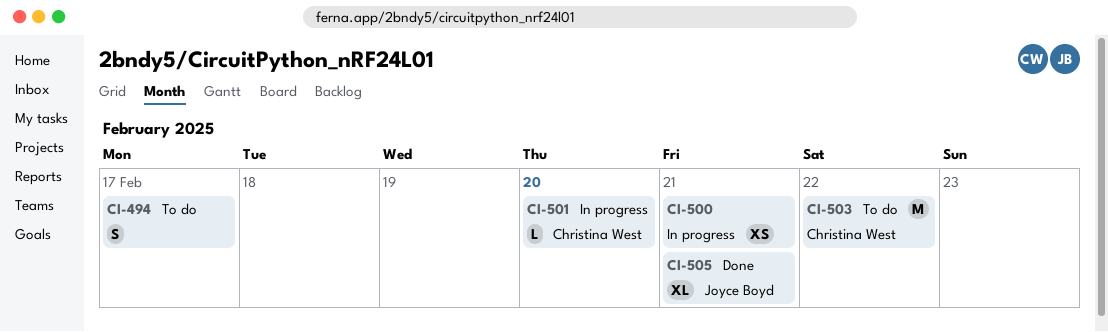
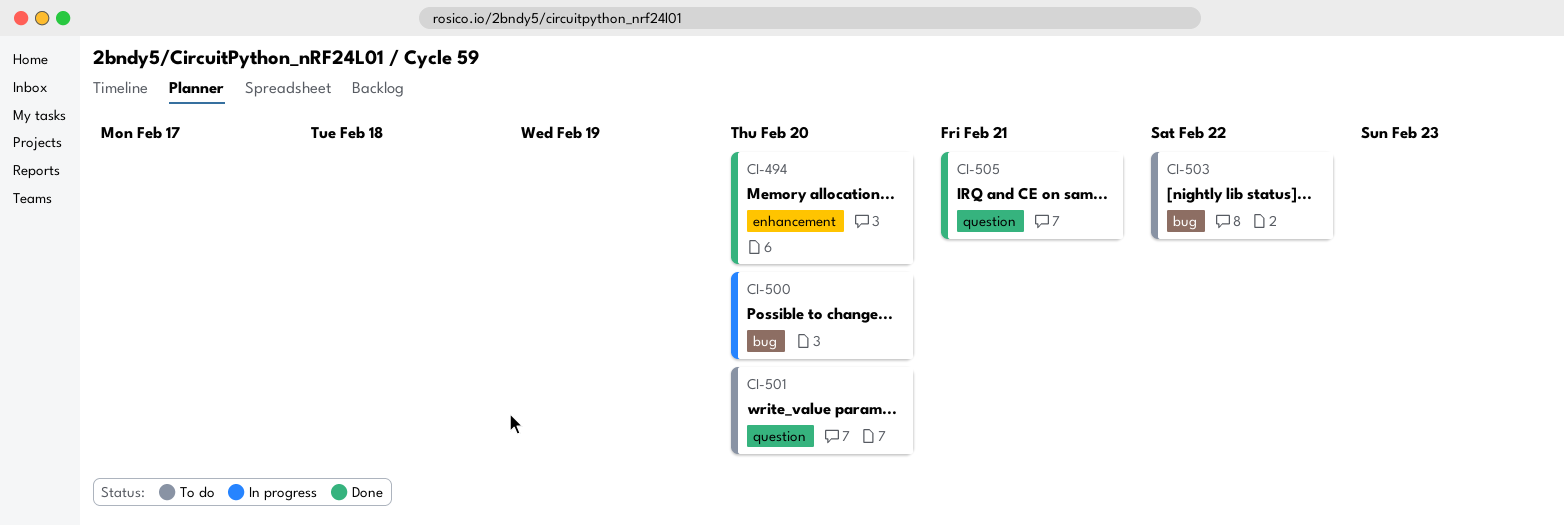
CI-494, status: To do -> Done
CI-494, due: Feb 17 -> Feb 20
CI-500, due: Feb 21 -> Feb 20
CI-501, status: In progress -> To do

